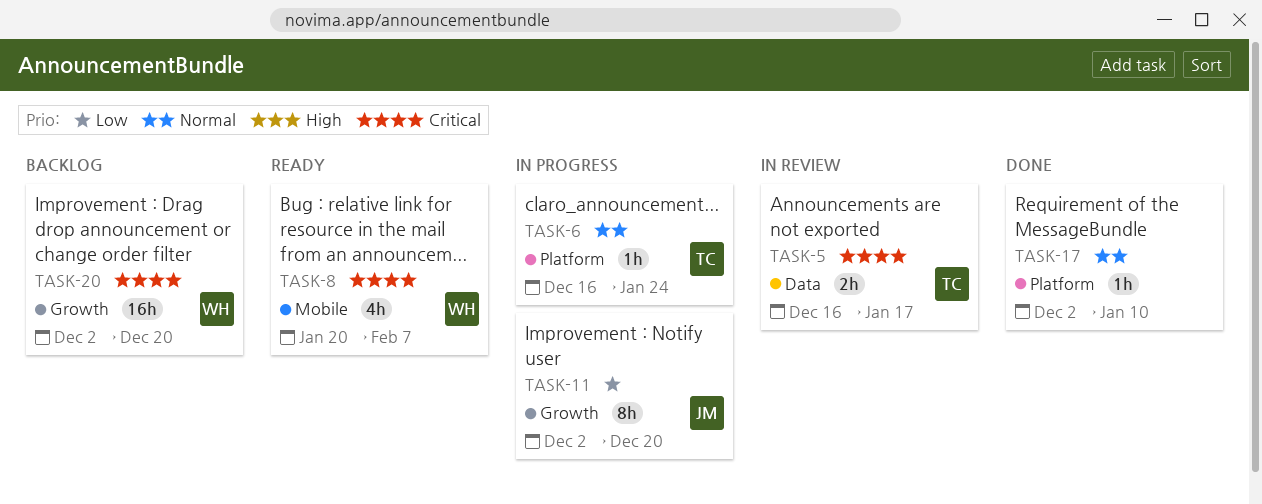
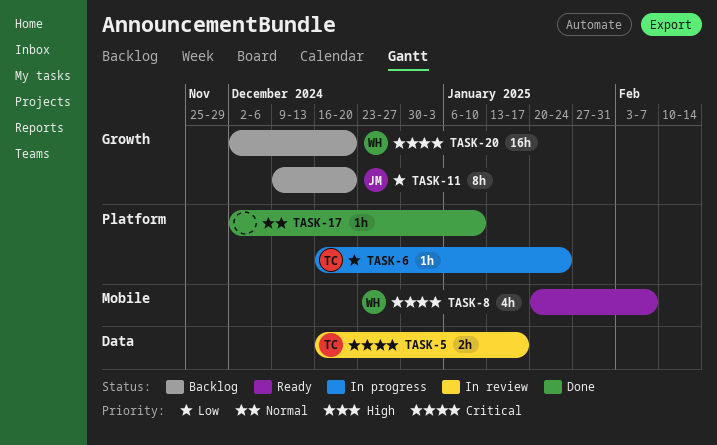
TASK-6, priority: Normal -> Low
TASK-11, status: In progress -> Backlog
TASK-11, start: Dec 2 -> Dec 9

